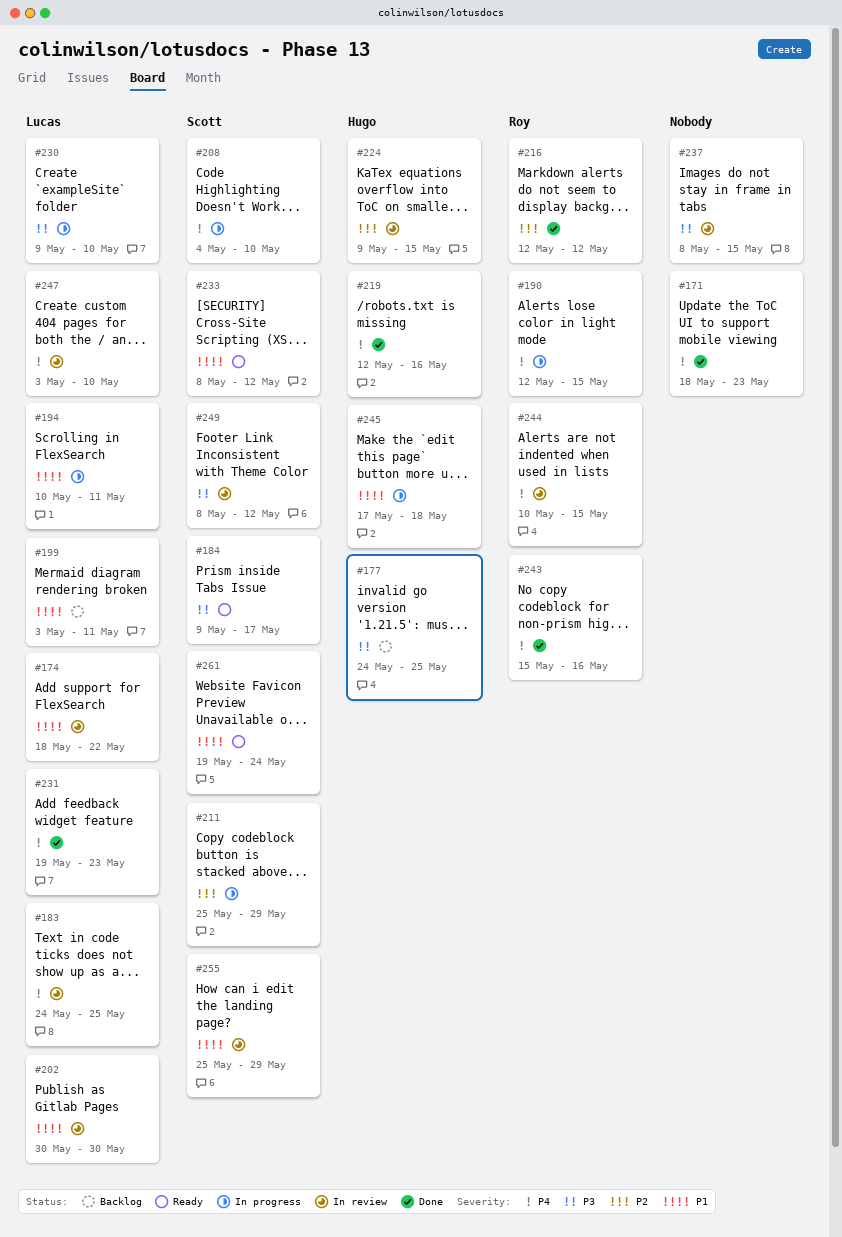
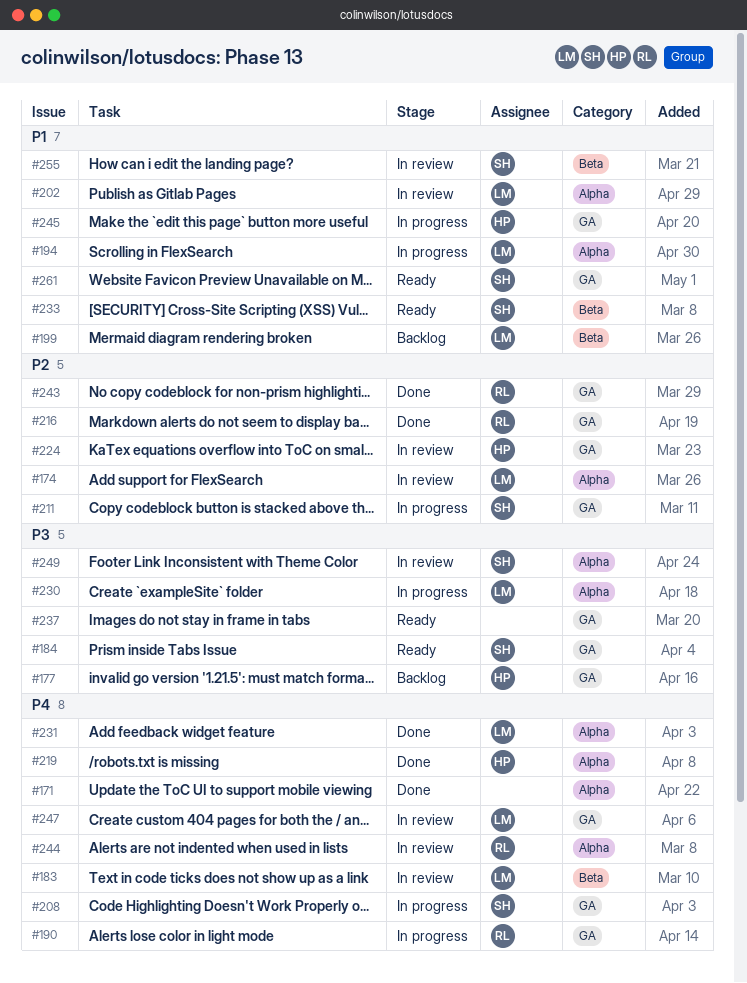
#174, priority: P1 -> P2
#237, status: In review -> Ready
#243, priority: P4 -> P2

